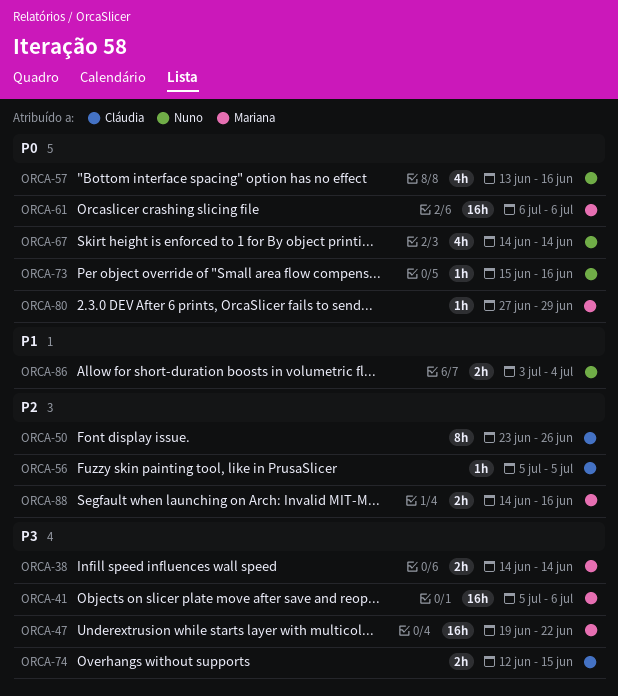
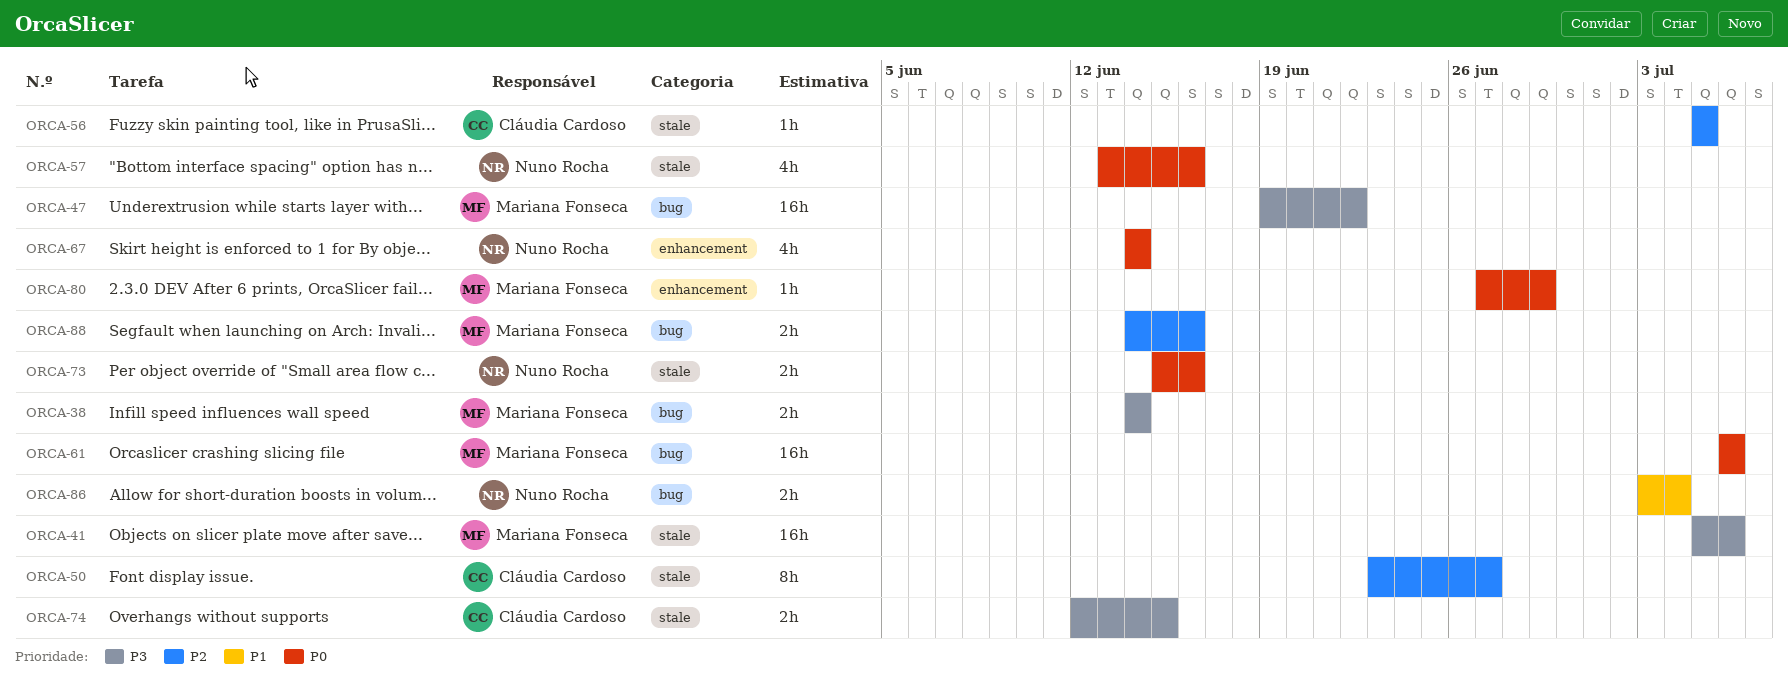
ORCA-50, due: Jun 26 -> Jun 27
ORCA-73, estimate: 1h -> 2h

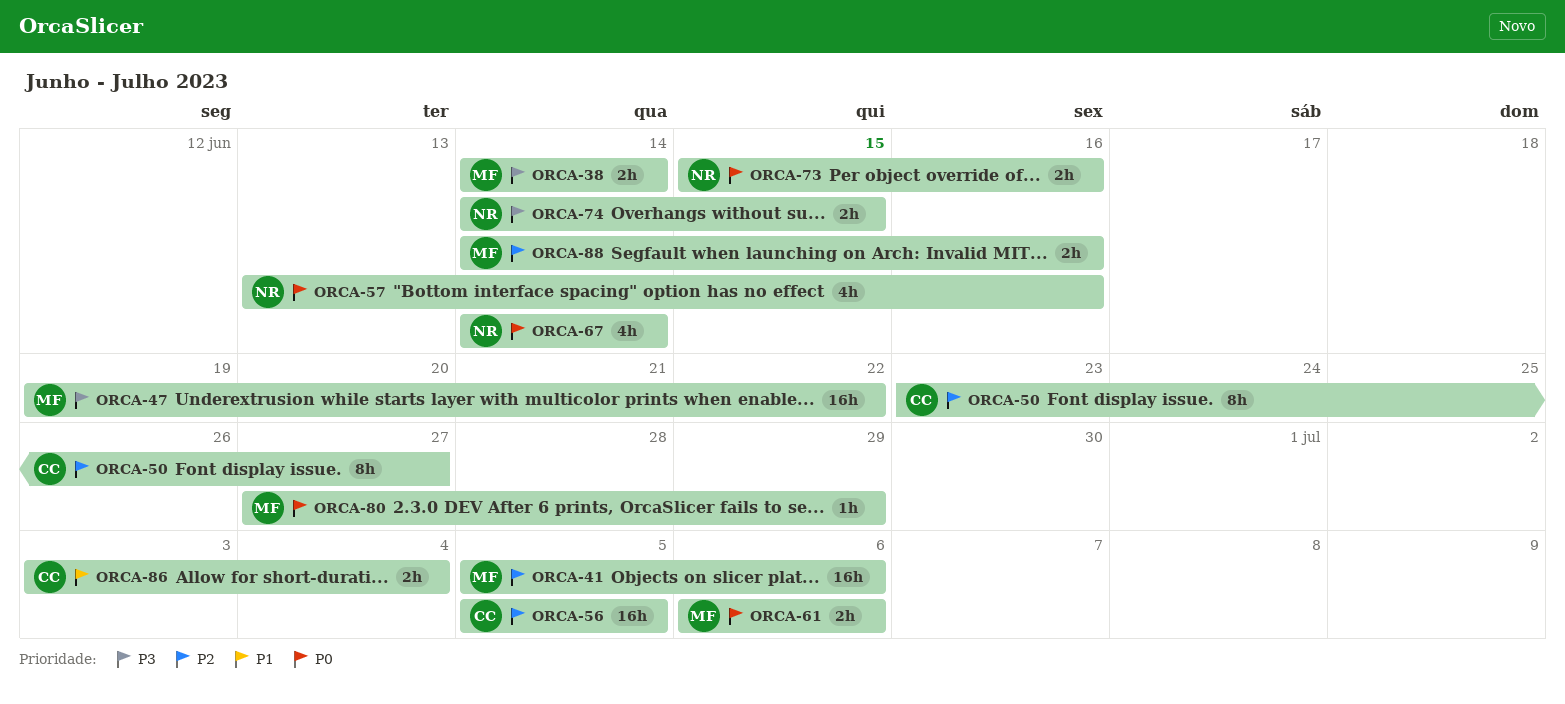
ORCA-41, priority: P3 -> P2
ORCA-56, estimate: 1h -> 16h
ORCA-61, estimate: 16h -> 2h
ORCA-74, owner: Cláudia Cardoso -> Nuno Rocha
ORCA-74, start: Jun 12 -> Jun 14
ORCA-86, owner: Nuno Rocha -> Cláudia Cardoso

